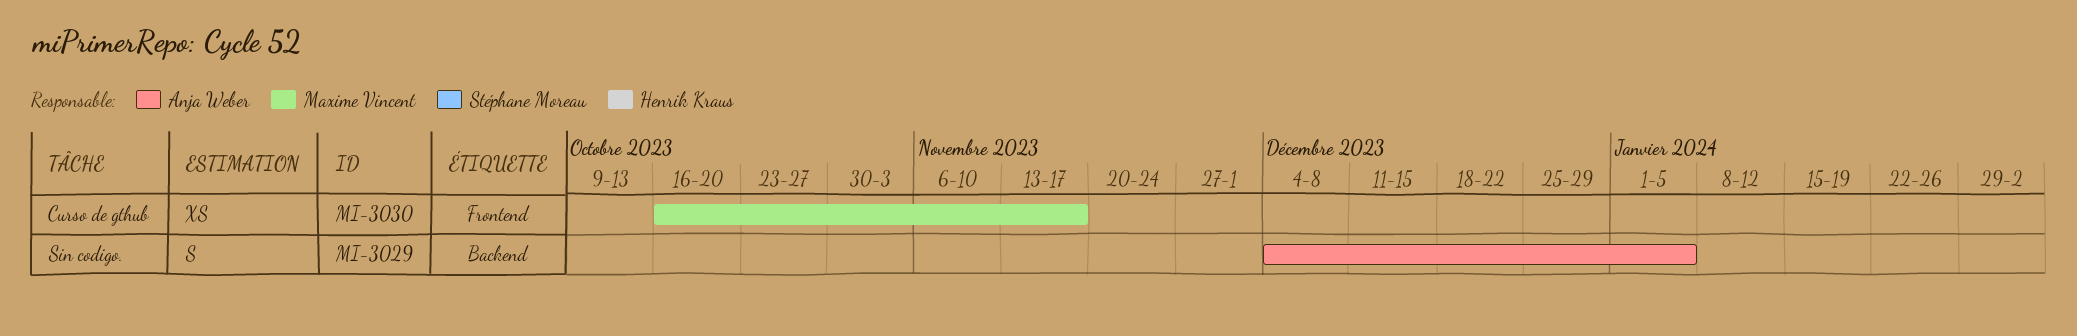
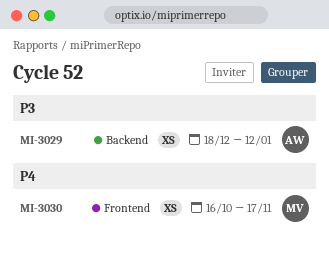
MI-3029, estimate: S -> XS
MI-3029, start: Dec 4 -> Dec 18
MI-3029, due: Jan 5 -> Jan 12

